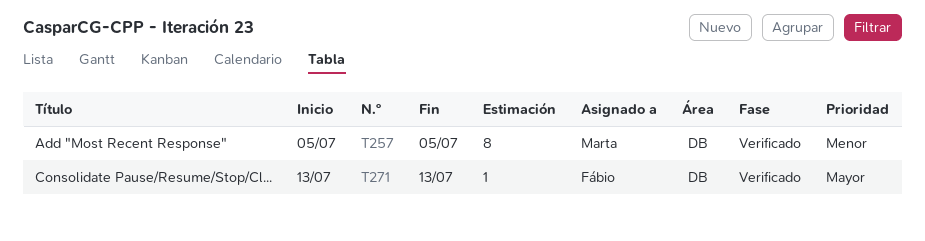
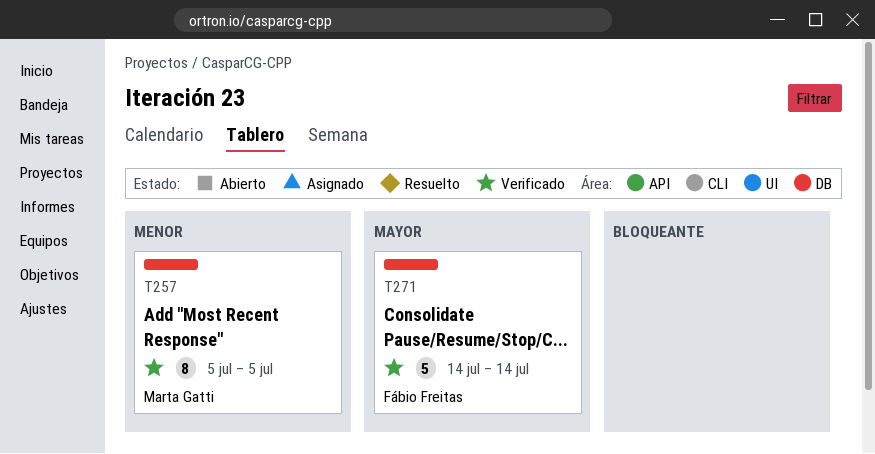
T271, estimate: 1 -> 5
T271, start: Jul 13 -> Jul 14
T271, due: Jul 13 -> Jul 14

